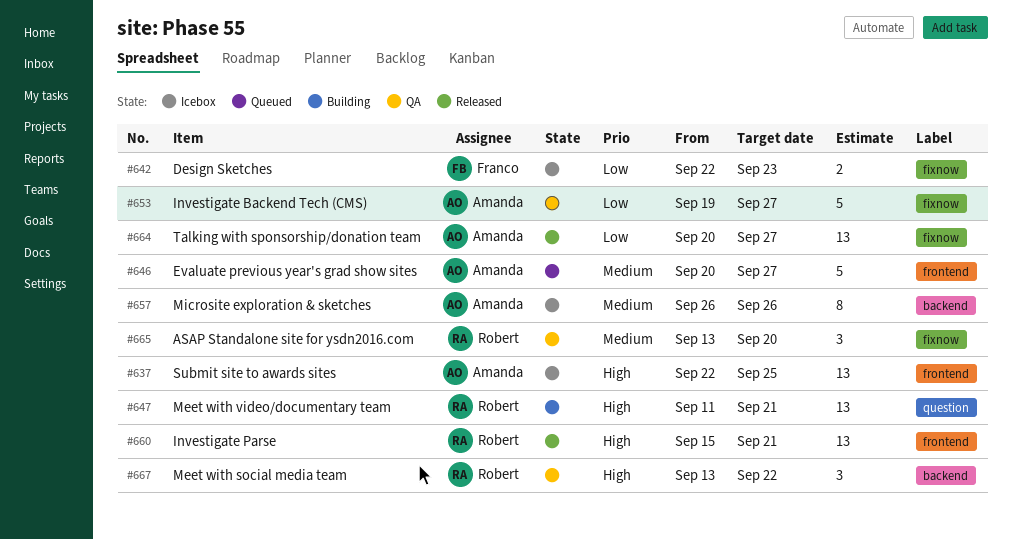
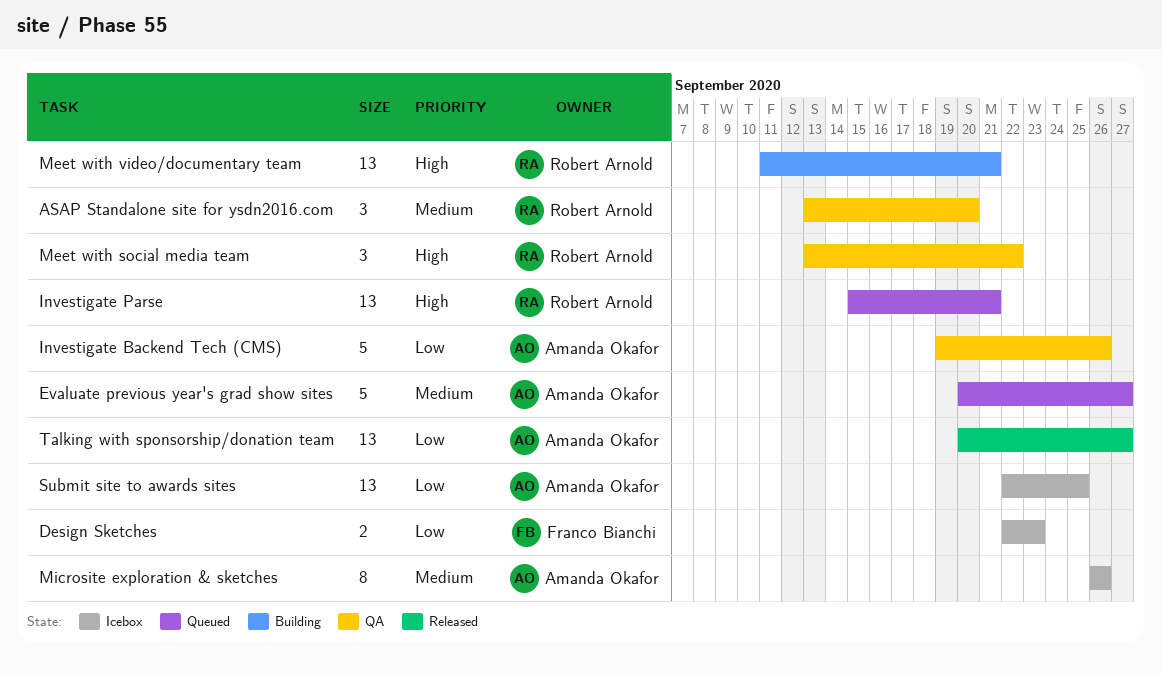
Investigate Backend Tech (CMS), due: Sep 27 -> Sep 26
Investigate Parse, status: Released -> Queued
Submit site to awards sites, priority: High -> Low

